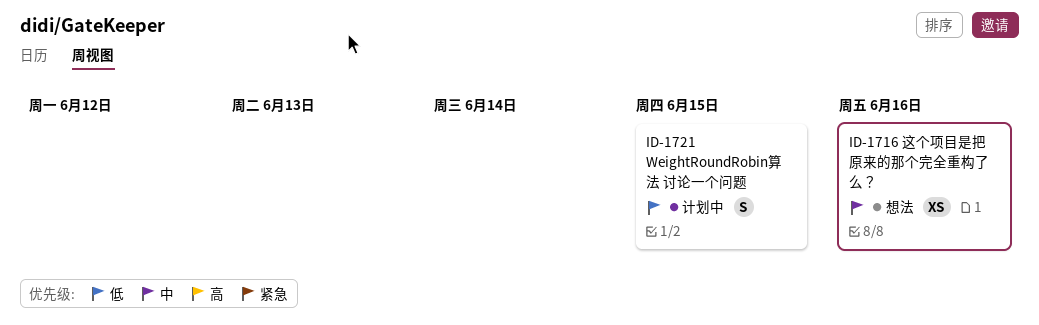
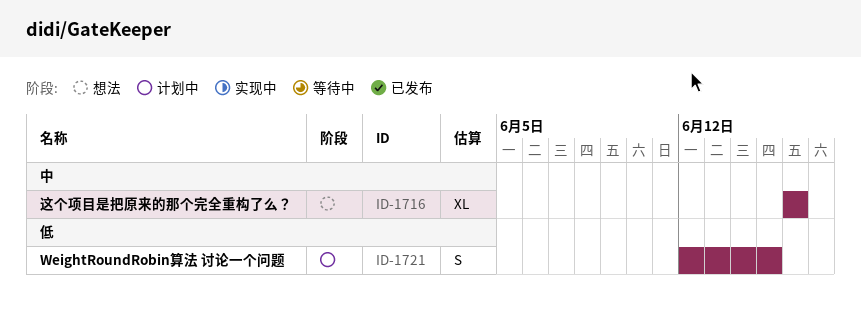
ID-1716, estimate: XS -> XL

